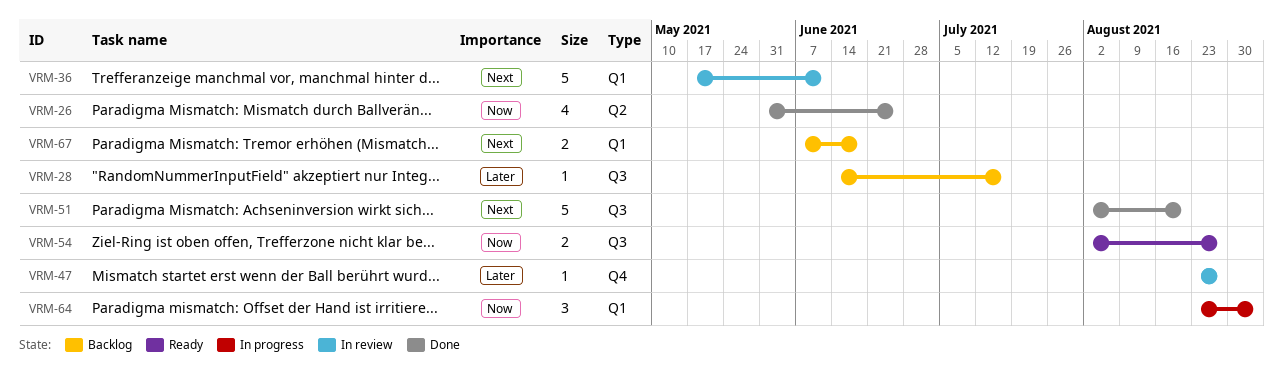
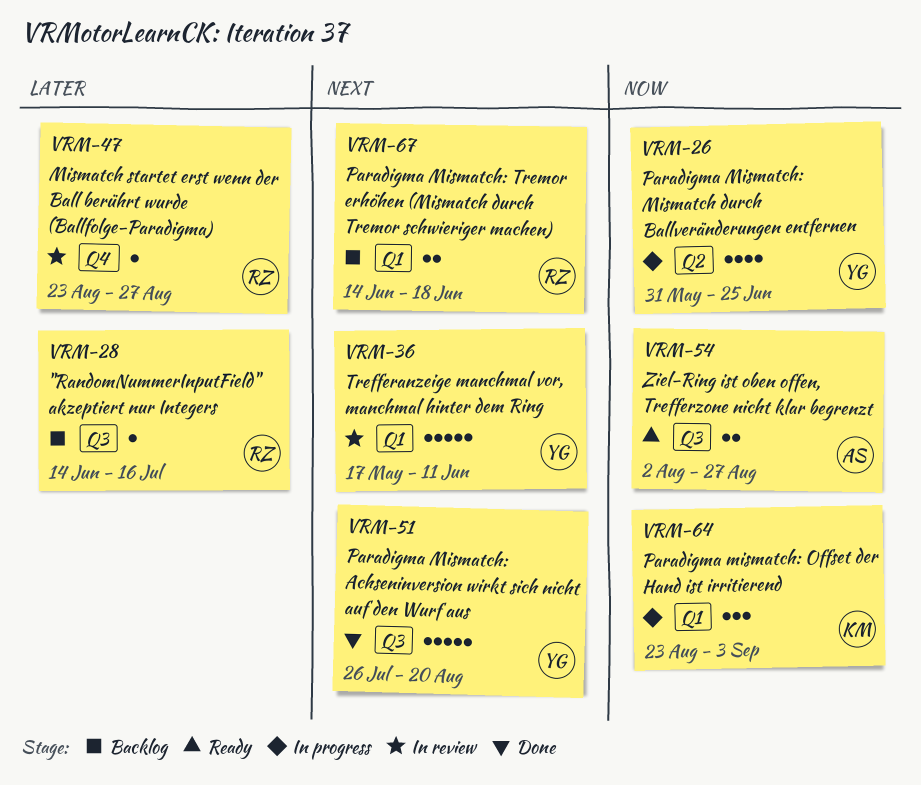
VRM-26, status: Done -> In progress
VRM-51, start: Aug 2 -> Jul 26
VRM-67, start: Jun 7 -> Jun 14

